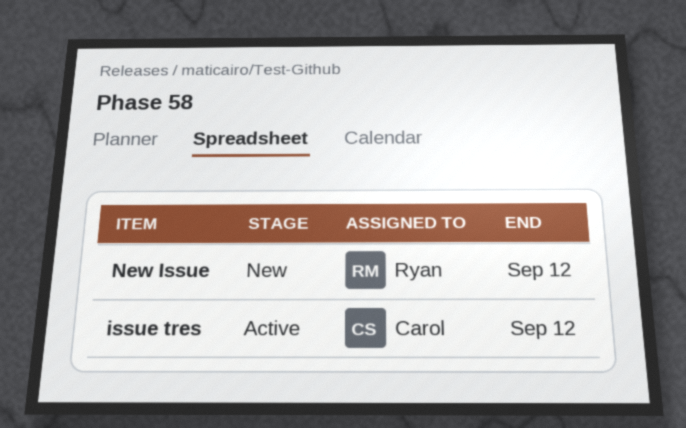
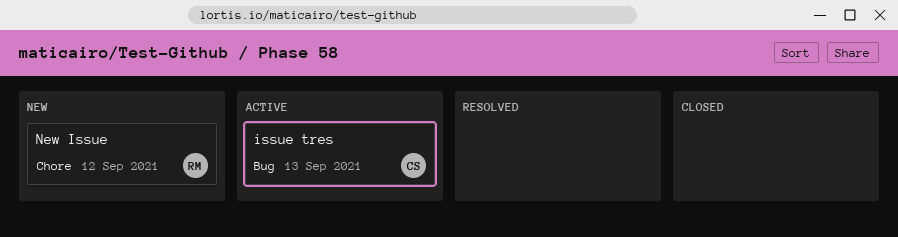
issue tres, due: Sep 12 -> Sep 13

